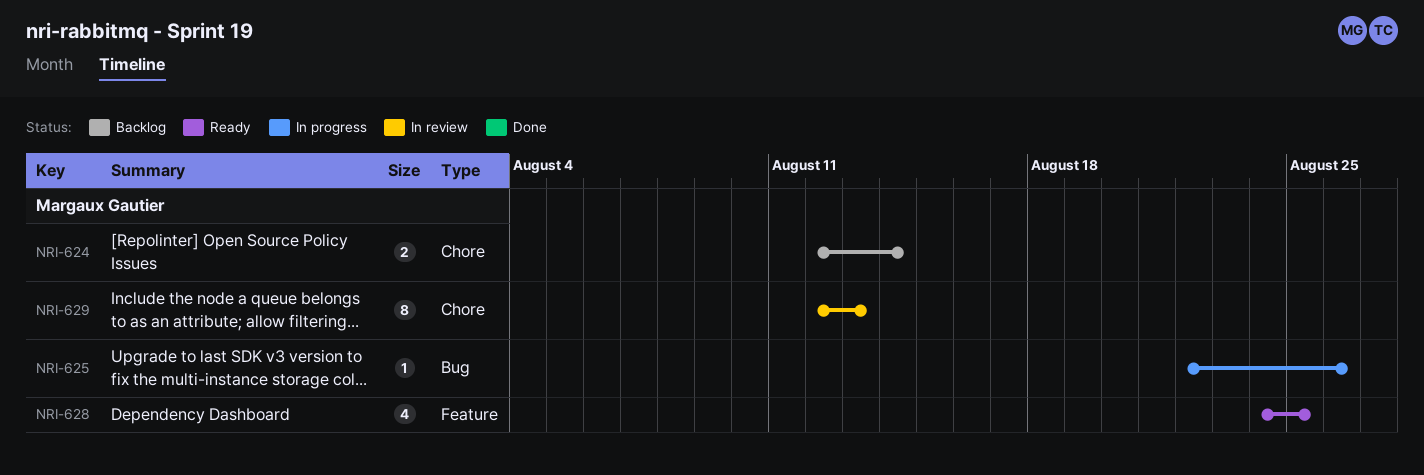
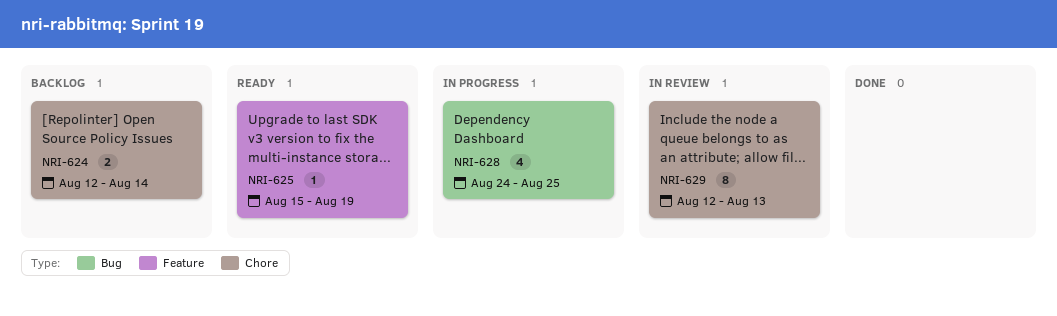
NRI-625, status: In progress -> Ready
NRI-625, label: Bug -> Feature
NRI-625, start: Aug 22 -> Aug 15
NRI-625, due: Aug 26 -> Aug 19
NRI-628, status: Ready -> In progress
NRI-628, label: Feature -> Bug

